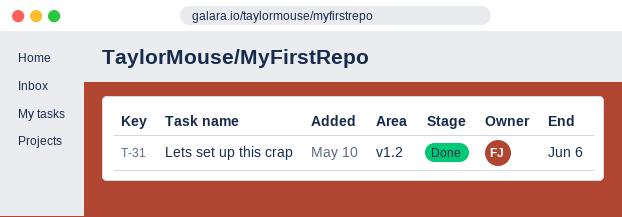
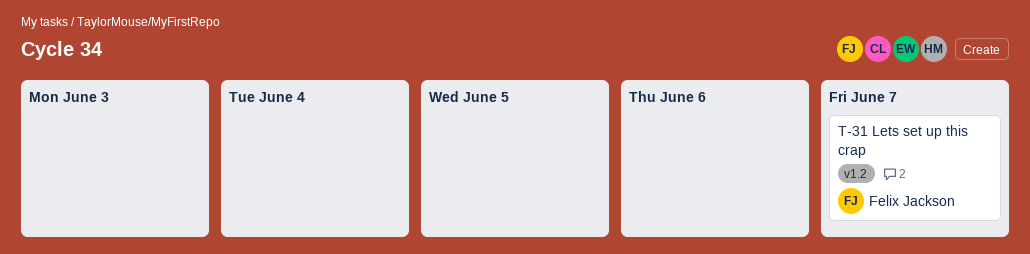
T-31, due: Jun 6 -> Jun 7

